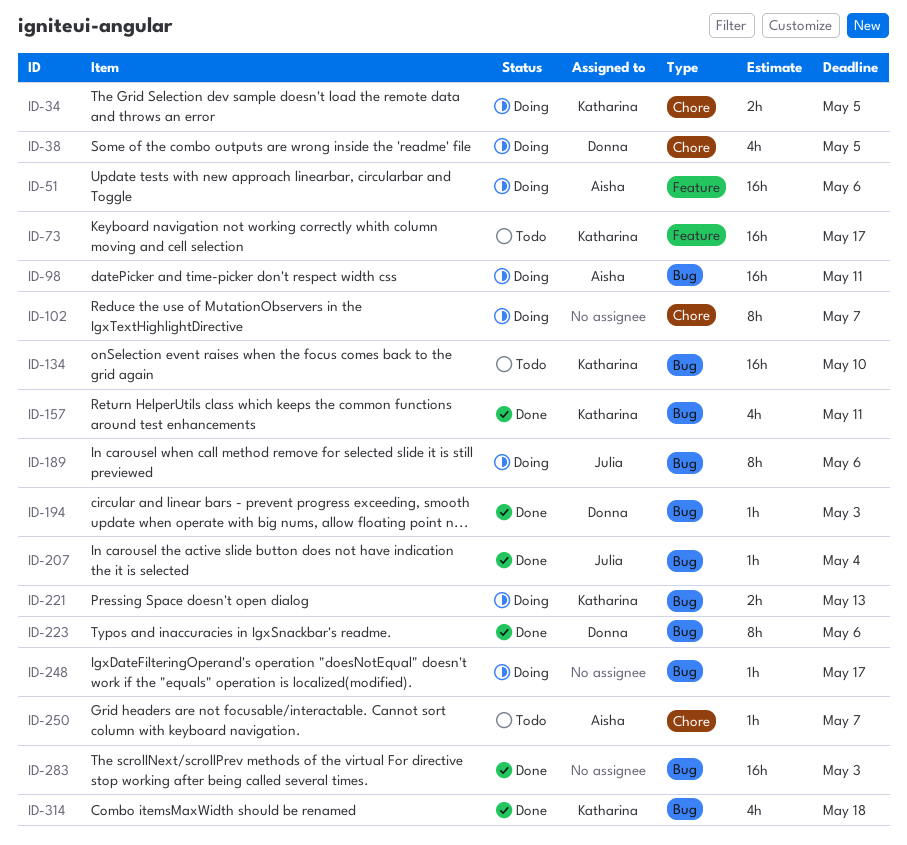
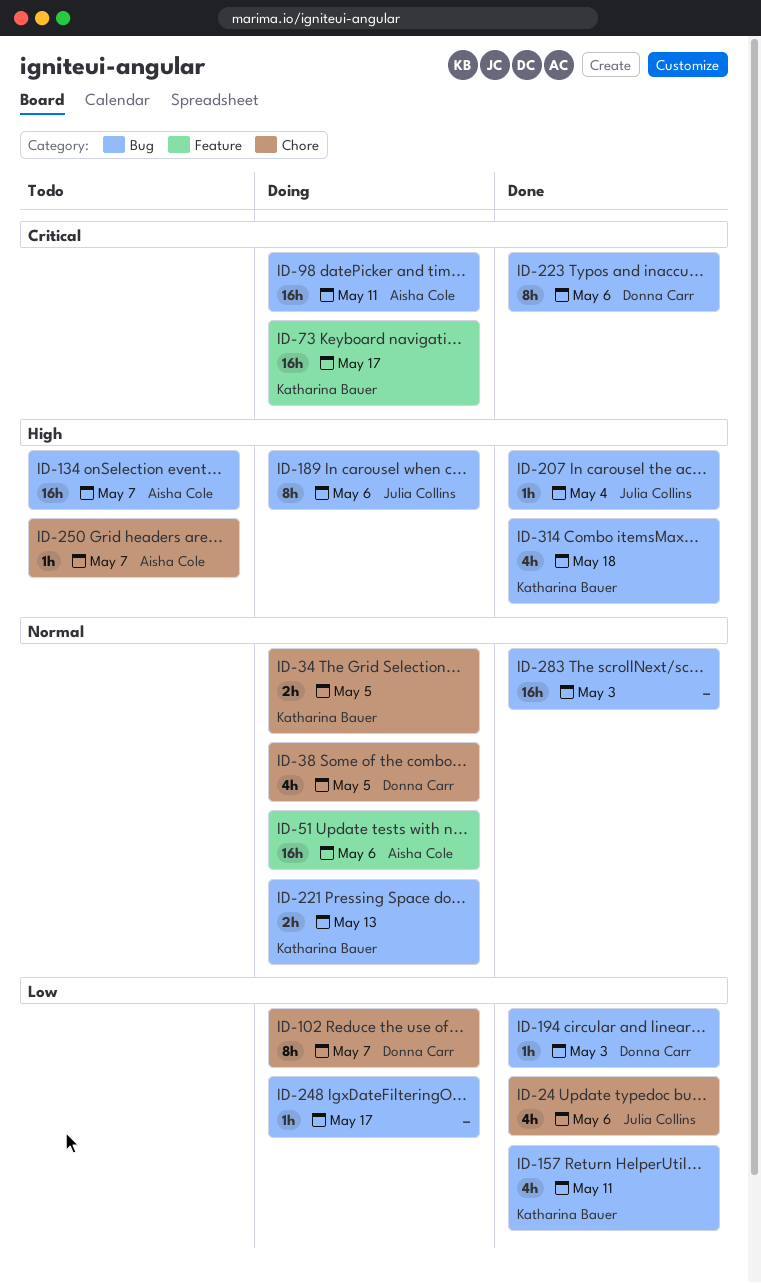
ID-24: none -> present
ID-73, status: Todo -> Doing
ID-102, owner: none -> Donna Carr
ID-134, owner: Katharina Bauer -> Aisha Cole
ID-134, due: May 10 -> May 7

